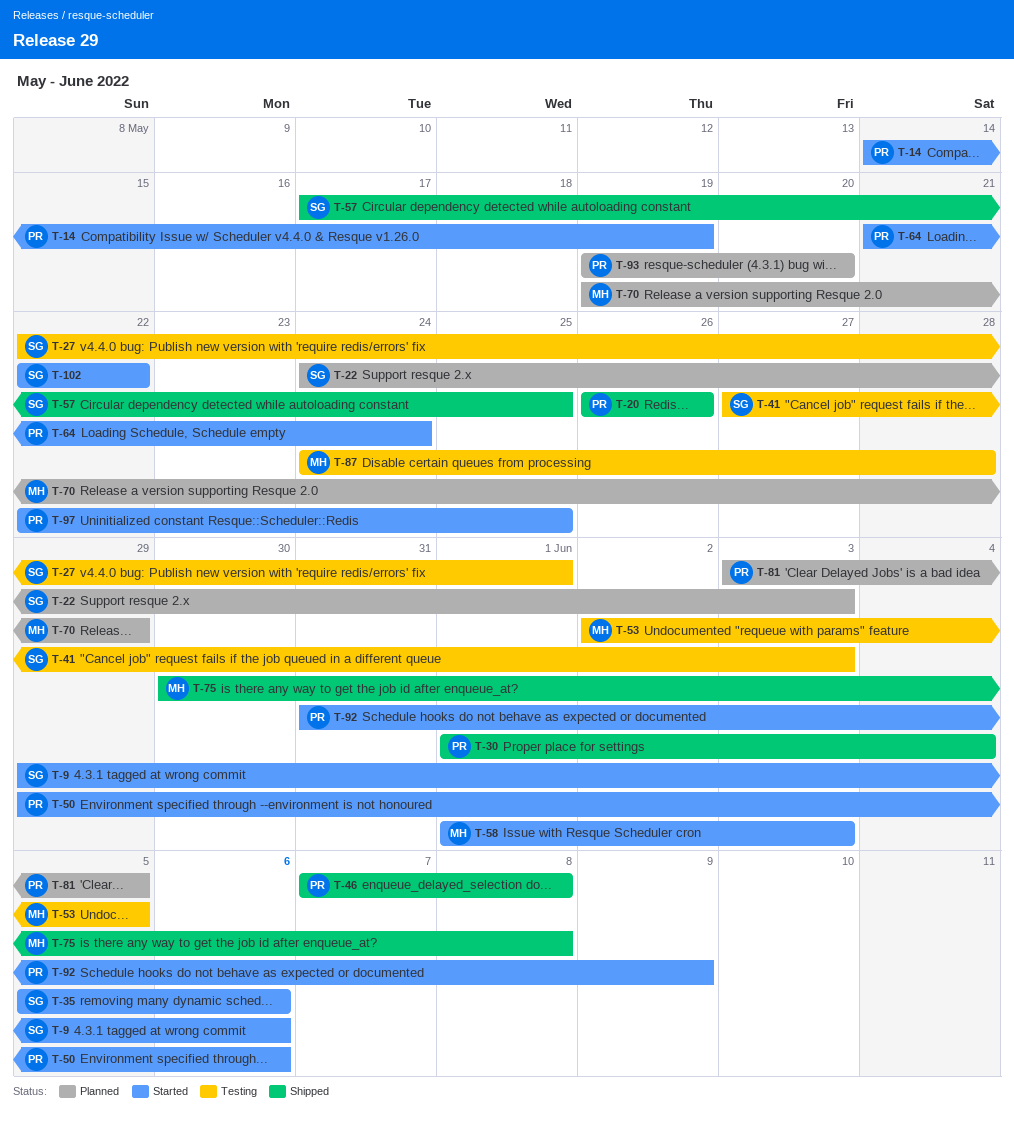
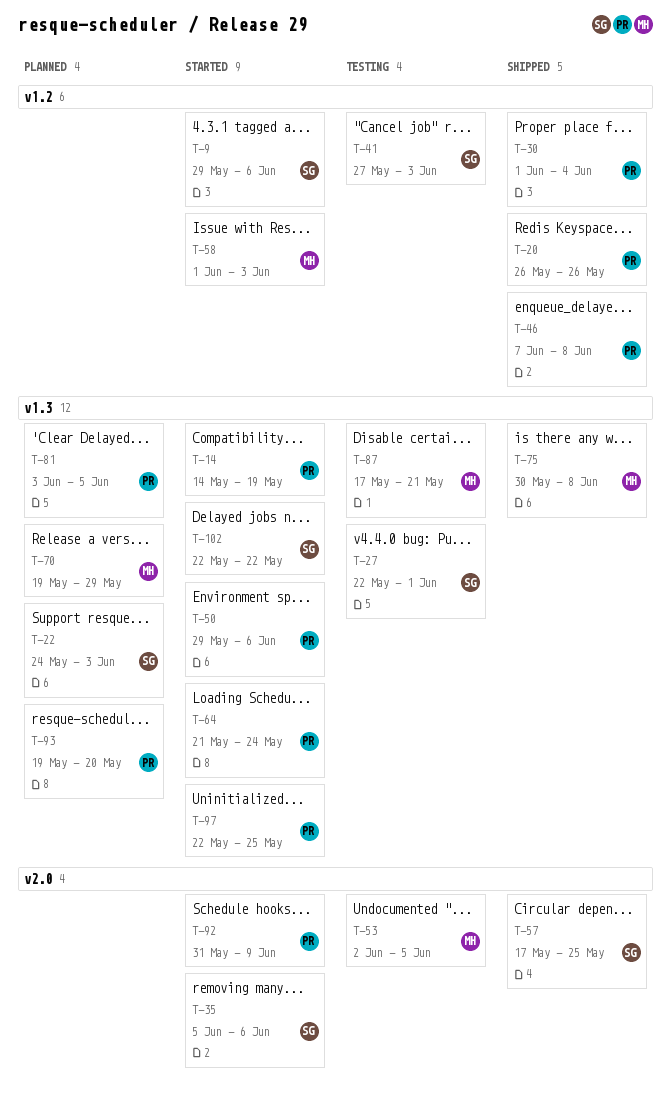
T-87, start: May 24 -> May 17
T-87, due: May 28 -> May 21

